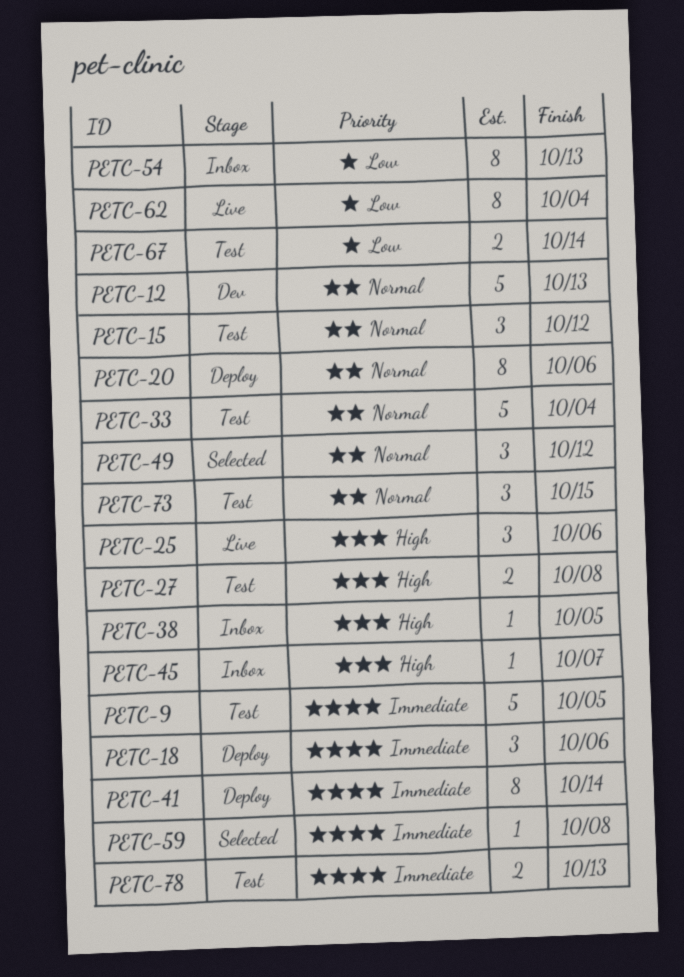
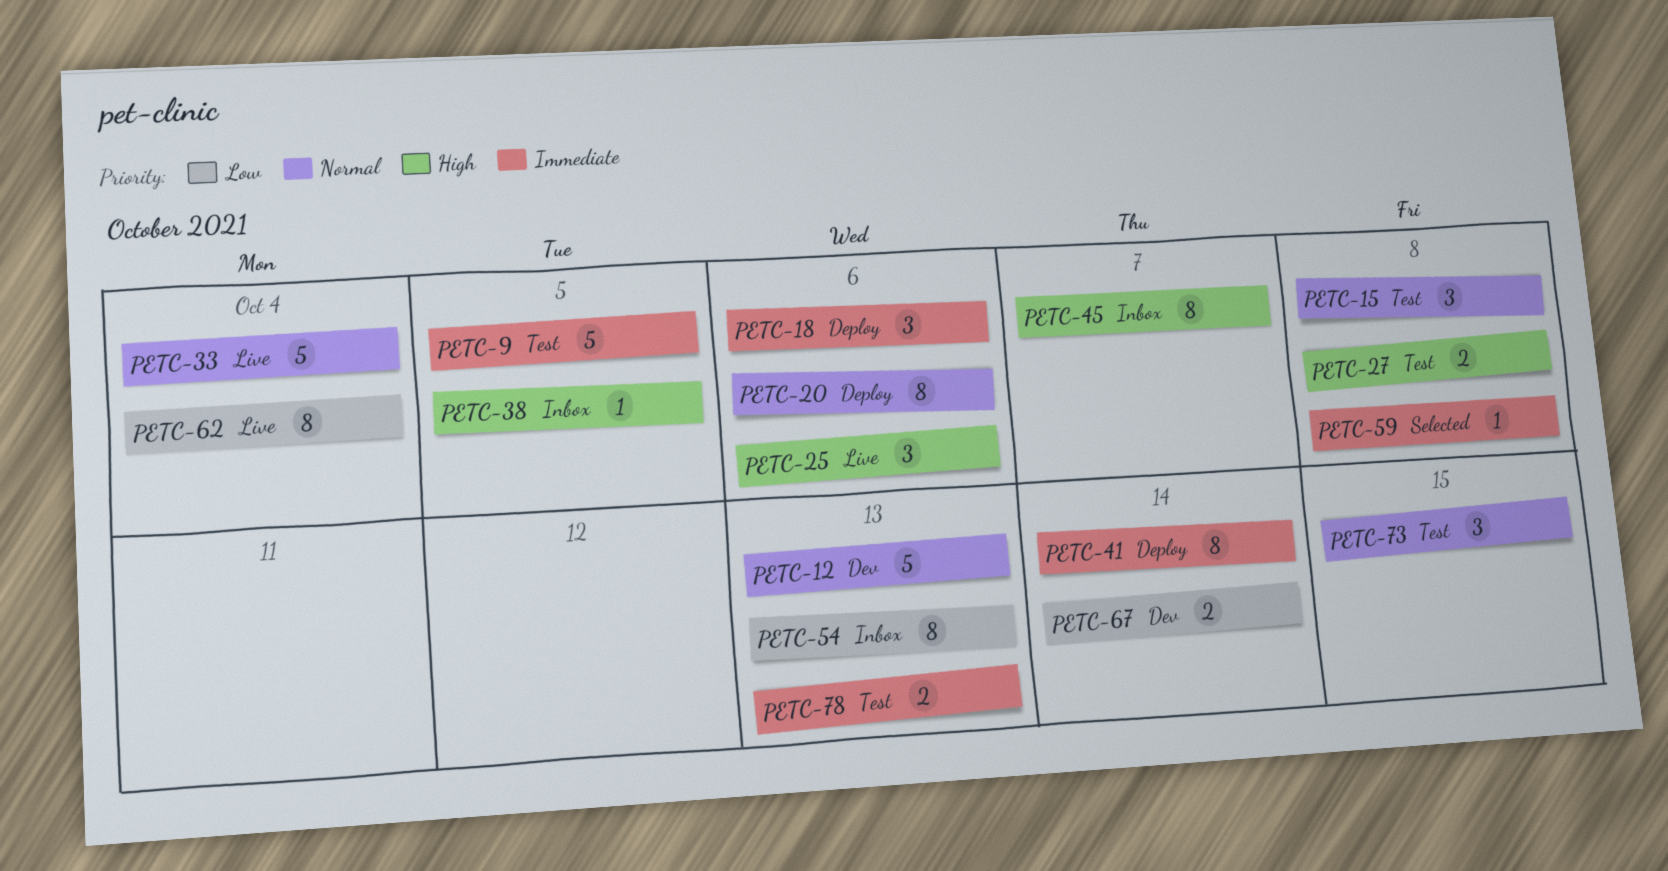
PETC-15, due: Oct 12 -> Oct 8
PETC-33, status: Test -> Live
PETC-45, estimate: 1 -> 8
PETC-49: present -> none
PETC-67, status: Test -> Dev

